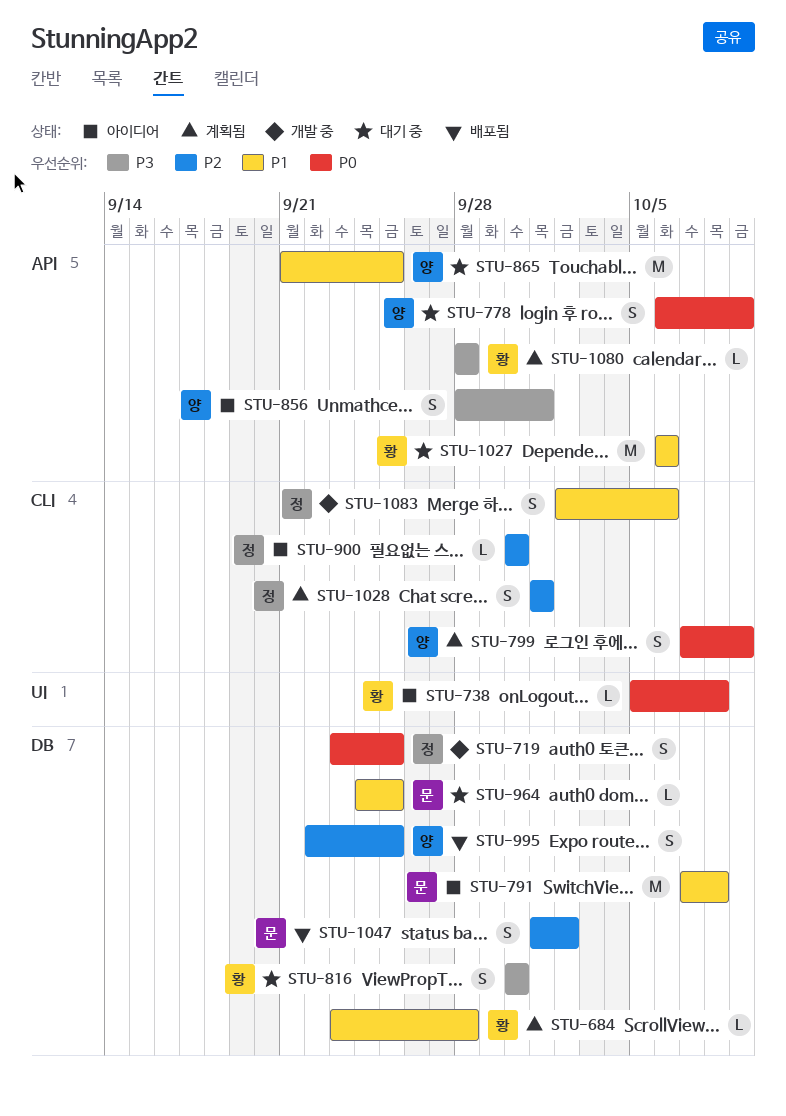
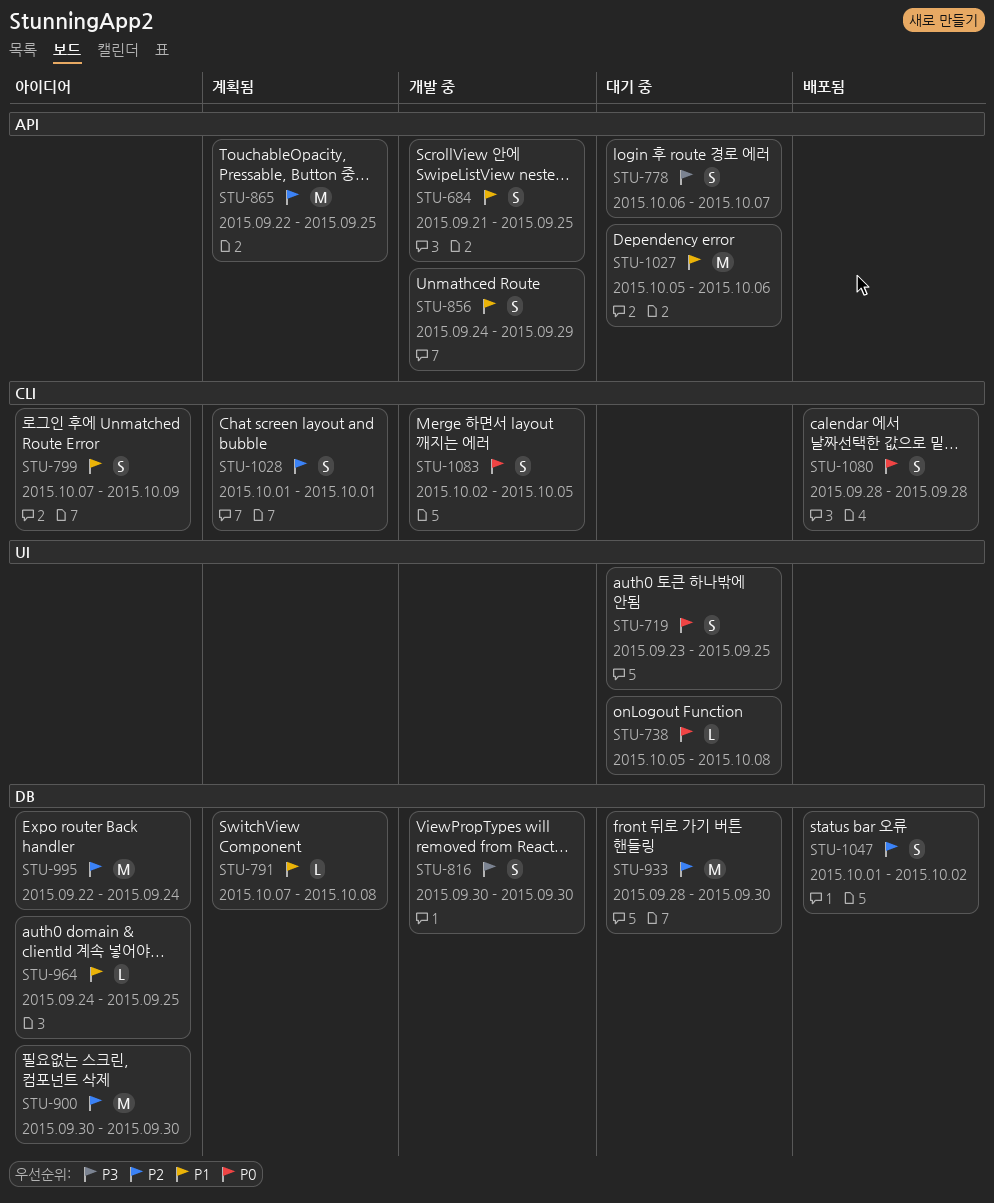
STU-684, status: 계획됨 -> 개발 중
STU-684, label: DB -> API
STU-684, estimate: L -> S
STU-684, start: Sep 23 -> Sep 21
STU-684, due: Sep 28 -> Sep 25
STU-719, status: 개발 중 -> 대기 중
STU-719, label: DB -> UI
STU-738, status: 아이디어 -> 대기 중
STU-778, priority: P0 -> P3
STU-778, due: Oct 9 -> Oct 7
STU-791, status: 아이디어 -> 계획됨
STU-791, estimate: M -> L
STU-799, status: 계획됨 -> 아이디어
STU-799, priority: P0 -> P1
STU-816, status: 대기 중 -> 개발 중
STU-856, status: 아이디어 -> 개발 중
STU-856, priority: P3 -> P1
STU-856, start: Sep 28 -> Sep 24
STU-856, due: Oct 1 -> Sep 29
STU-865, status: 대기 중 -> 계획됨
STU-865, priority: P1 -> P2
STU-865, start: Sep 21 -> Sep 22
STU-900, label: CLI -> DB
STU-900, estimate: L -> M
STU-933: none -> present
STU-964, status: 대기 중 -> 아이디어
STU-995, status: 배포됨 -> 아이디어
STU-995, estimate: S -> M
STU-995, due: Sep 25 -> Sep 24
STU-1027, start: Oct 6 -> Oct 5
STU-1080, status: 계획됨 -> 배포됨
STU-1080, priority: P3 -> P0
STU-1080, label: API -> CLI
STU-1080, estimate: L -> S
STU-1083, priority: P1 -> P0
STU-1083, due: Oct 6 -> Oct 5

